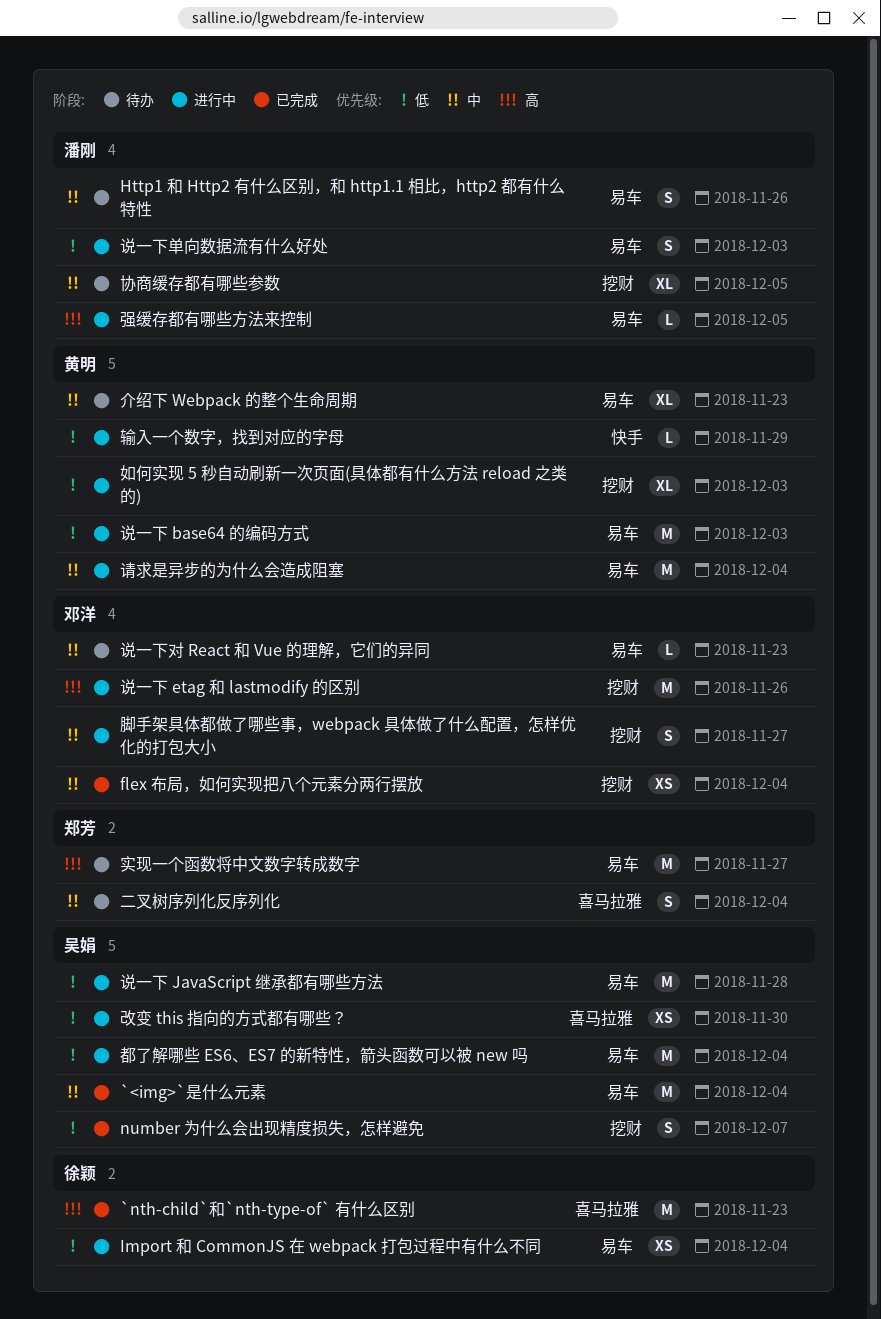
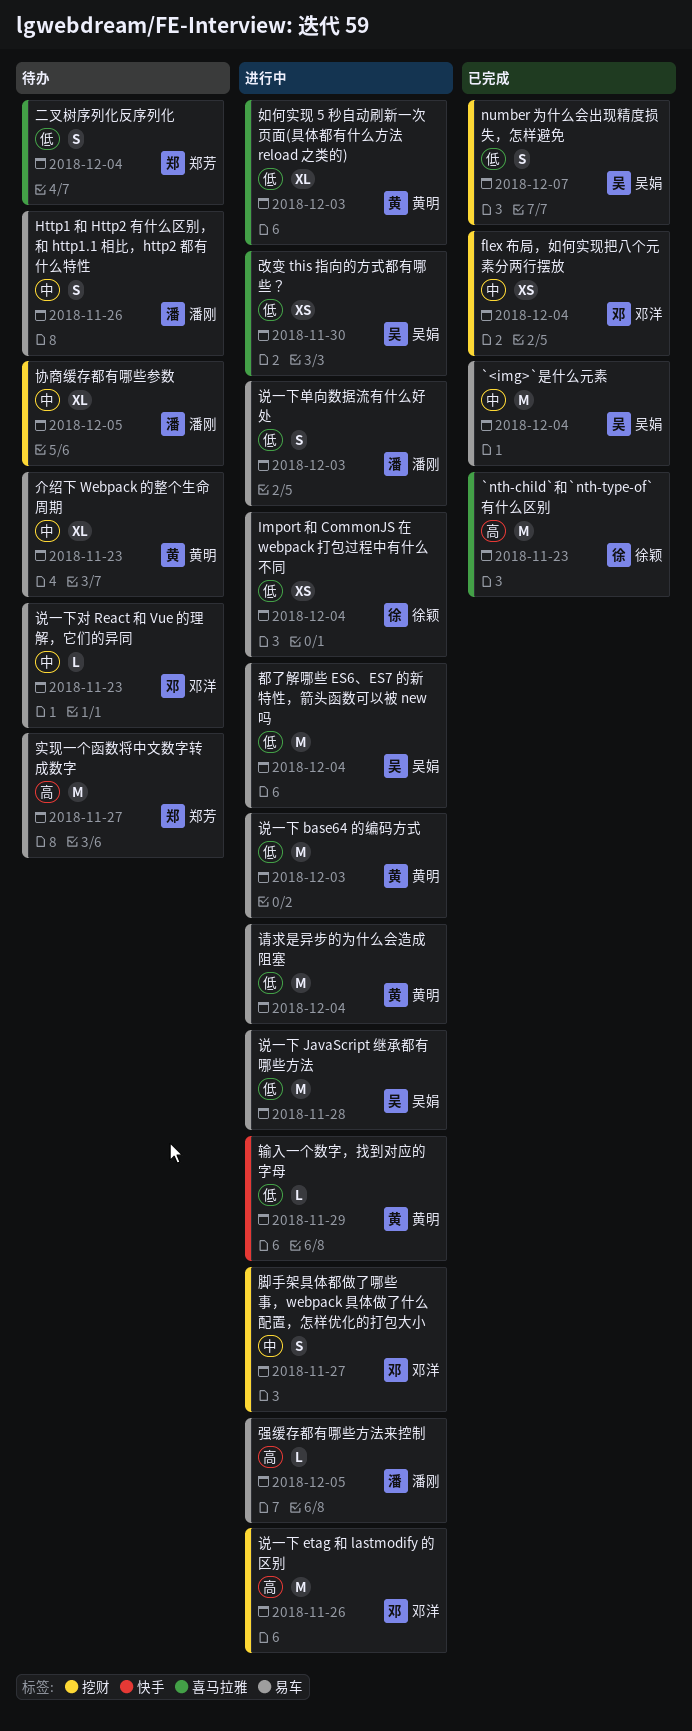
二叉树序列化反序列化, priority: 中 -> 低
如何实现 5 秒自动刷新一次页面(具体都有什么方法 reload 之类的), label: 挖财 -> 喜马拉雅
请求是异步的为什么会造成阻塞, priority: 中 -> 低

